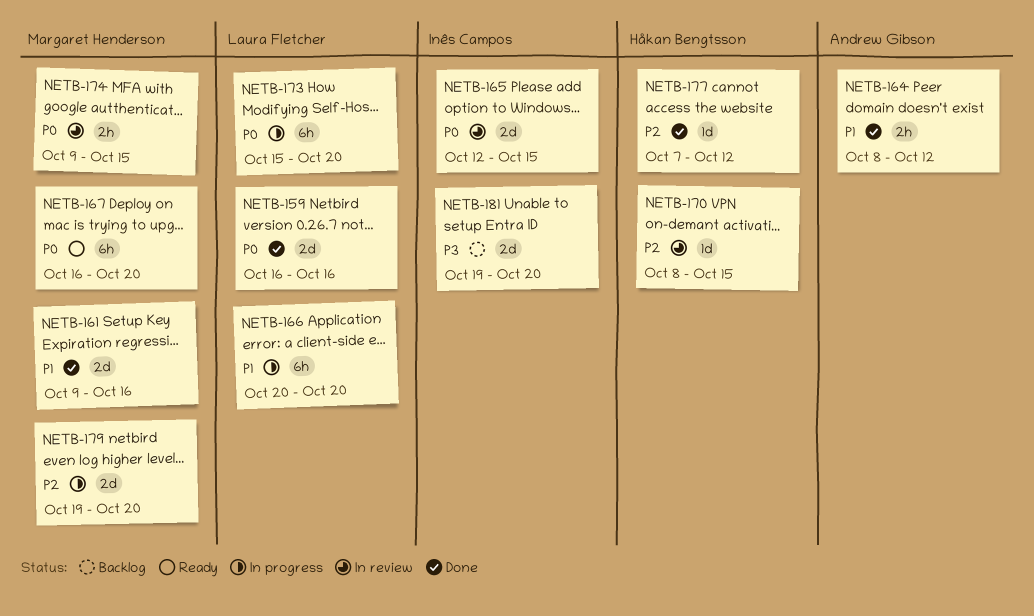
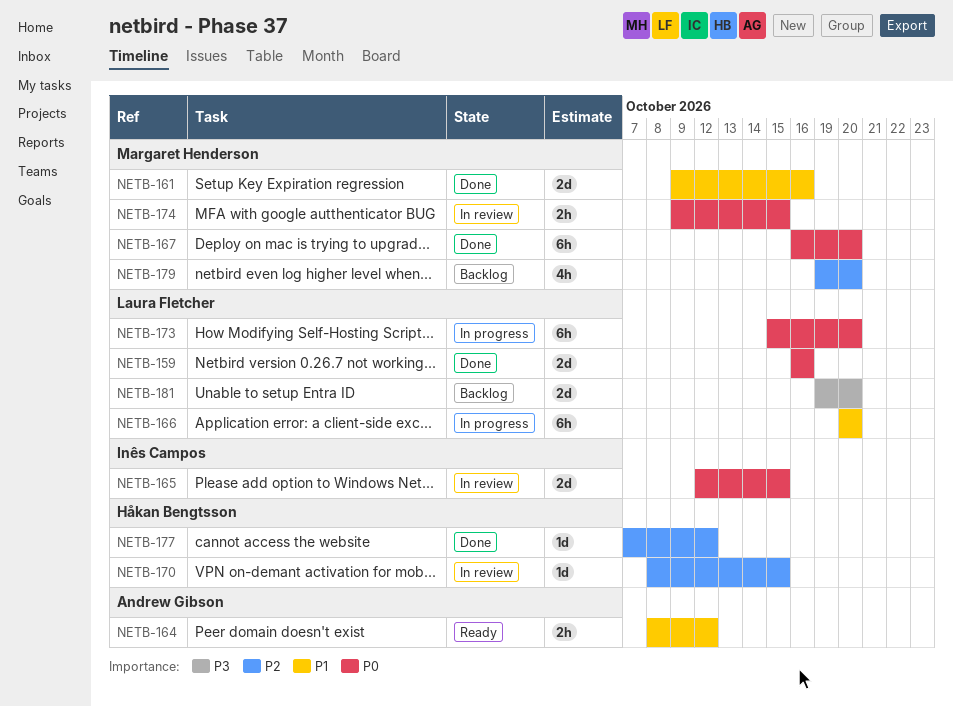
NETB-164, status: Done -> Ready
NETB-167, status: Ready -> Done
NETB-179, status: In progress -> Backlog
NETB-179, estimate: 2d -> 4h
NETB-181, owner: Inês Campos -> Laura Fletcher

